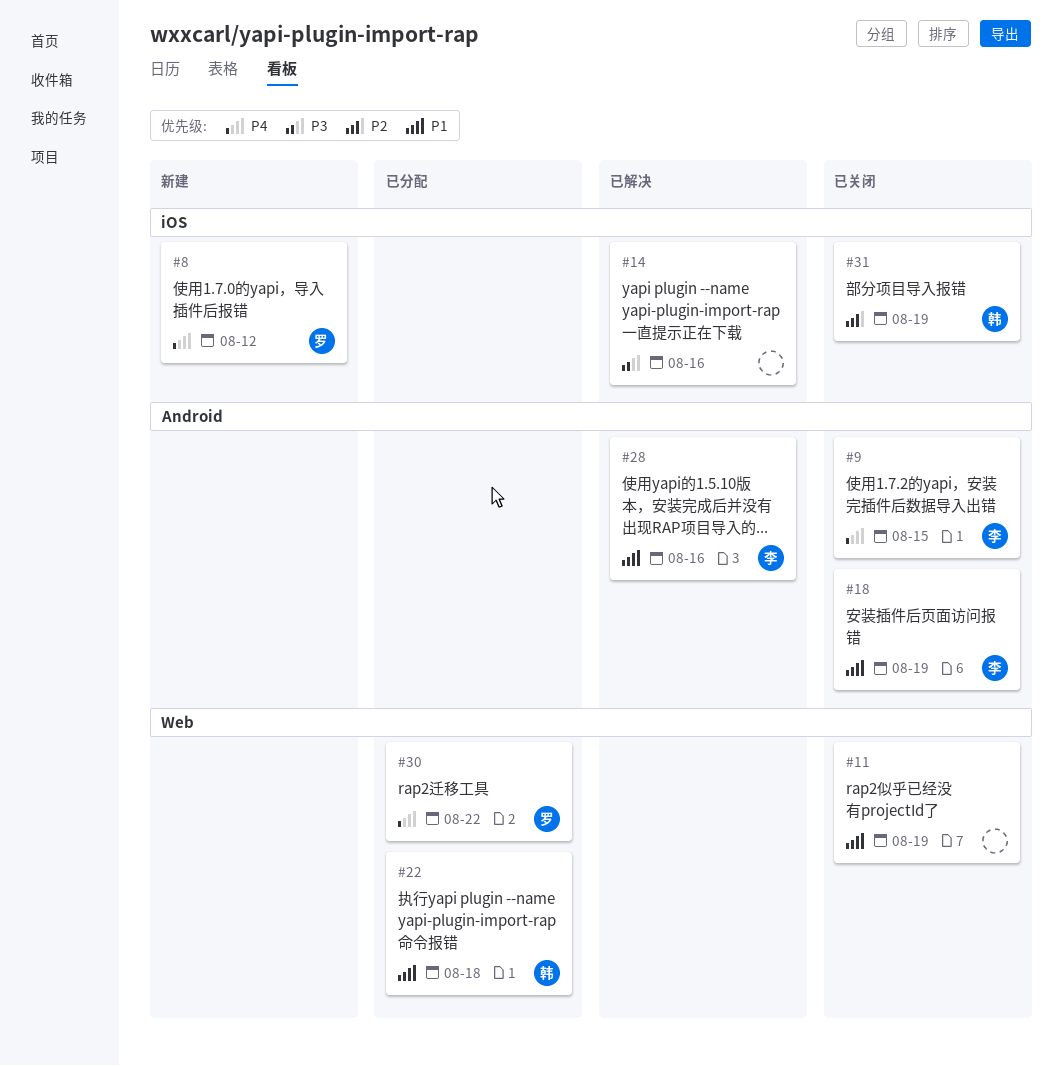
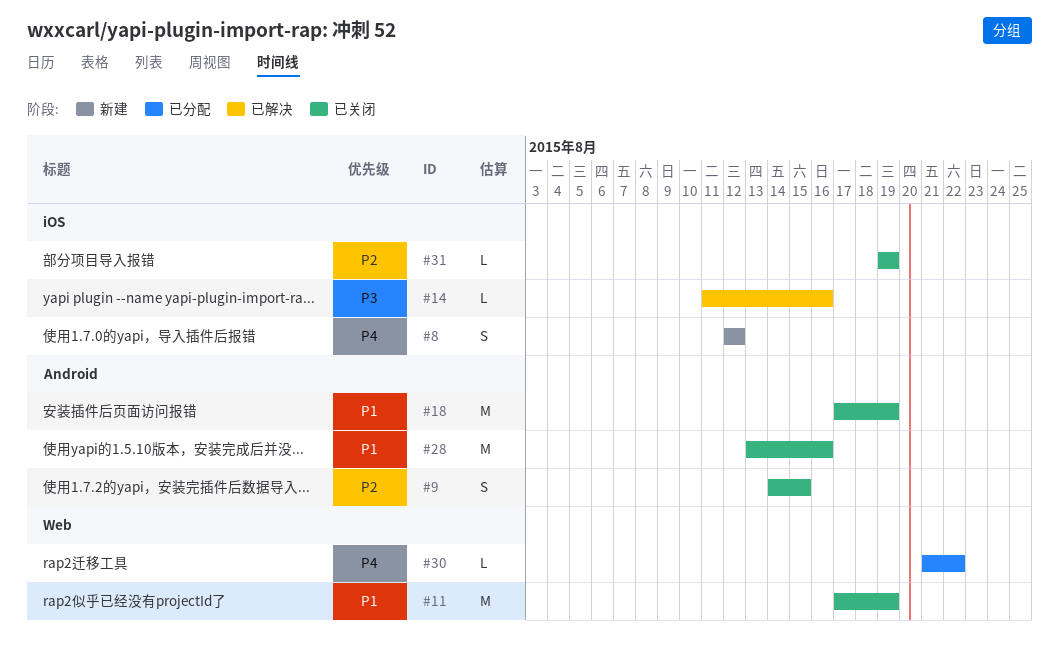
#9, priority: P4 -> P2
#22: present -> none
#28, status: 已解决 -> 已关闭

